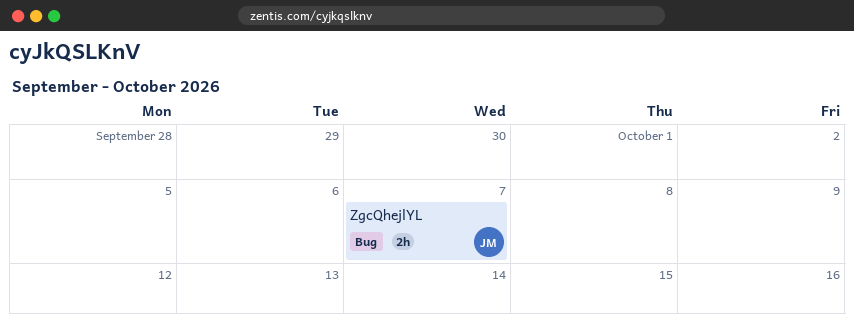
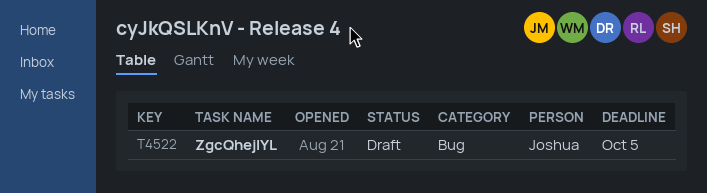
ZgcQhejlYL, due: Oct 7 -> Oct 5

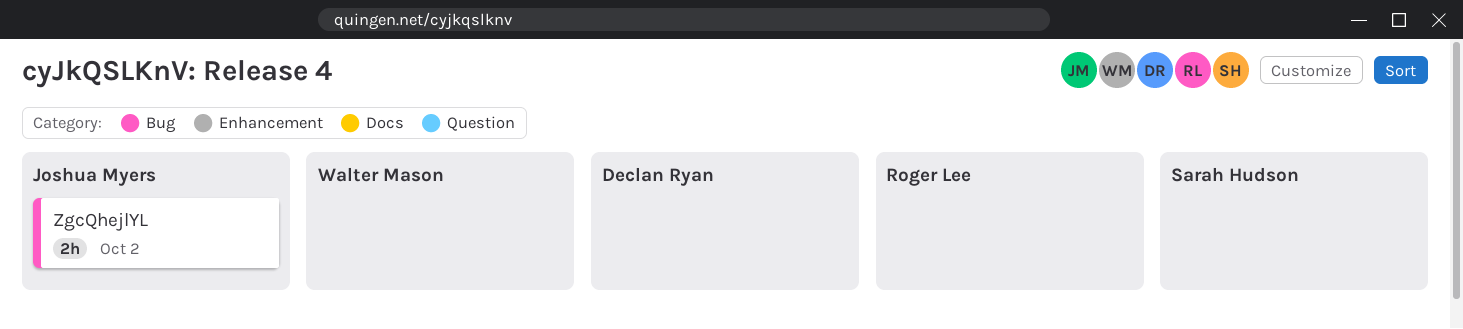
ZgcQhejlYL, due: Oct 5 -> Oct 2

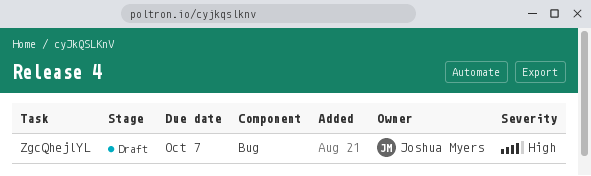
ZgcQhejlYL, due: Oct 2 -> Oct 7

